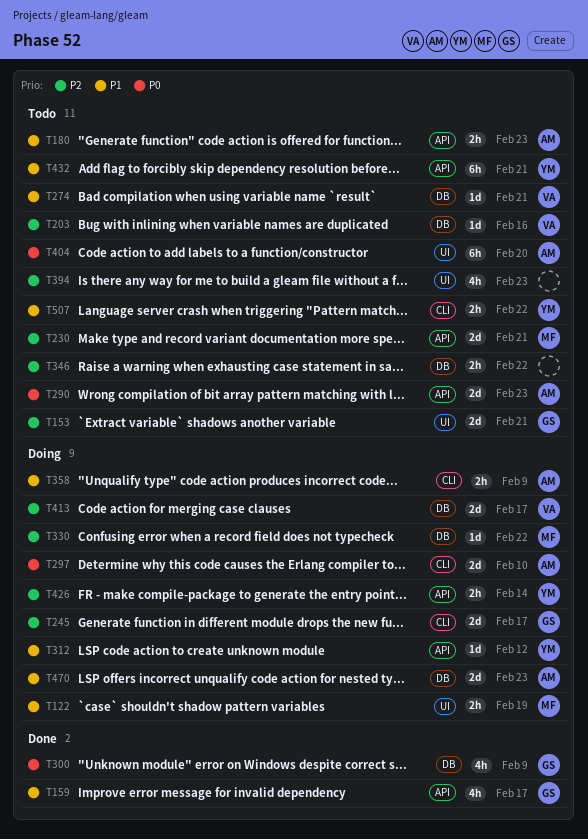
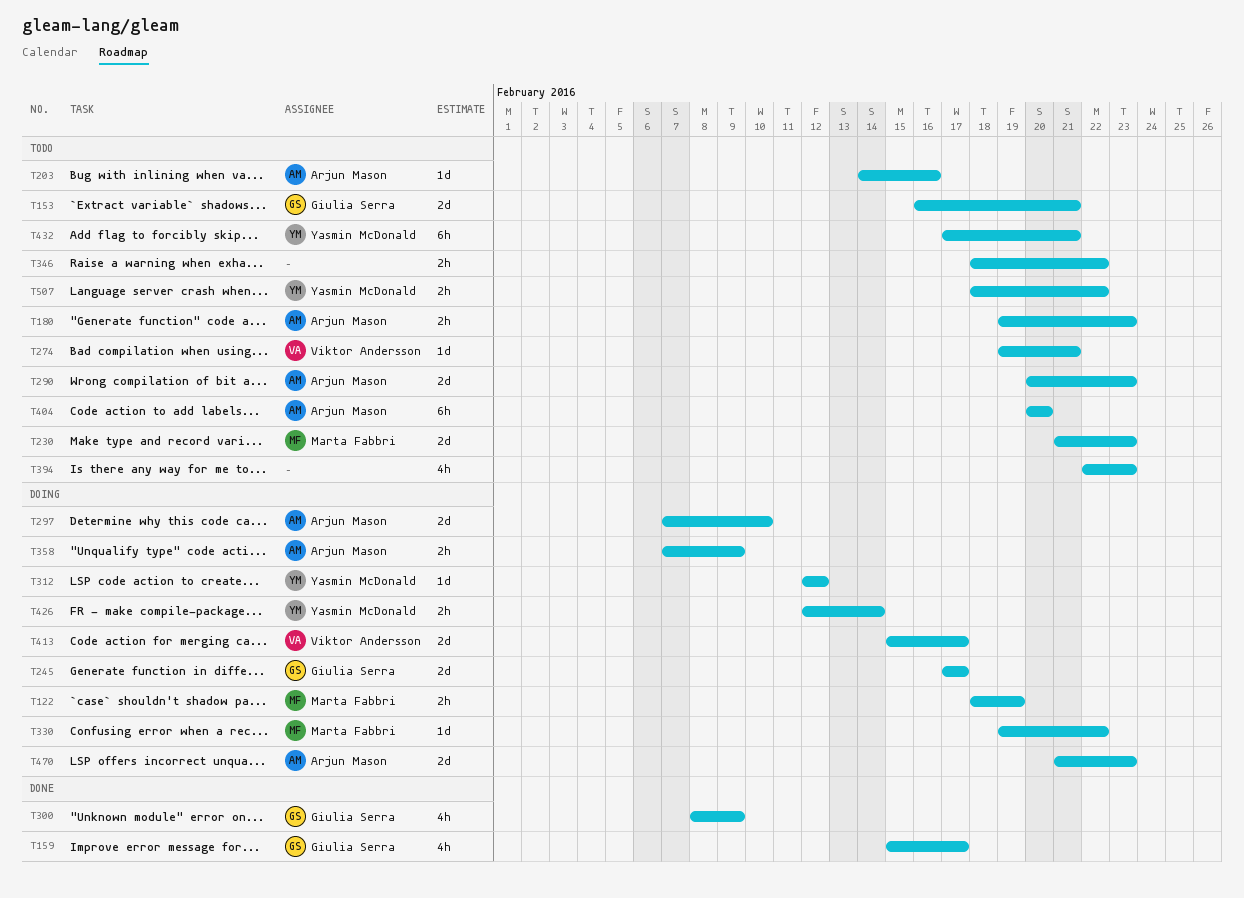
T203, owner: Viktor Andersson -> Arjun Mason
T230, due: Feb 21 -> Feb 23

